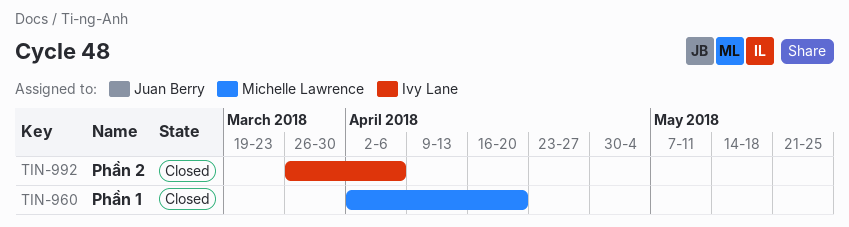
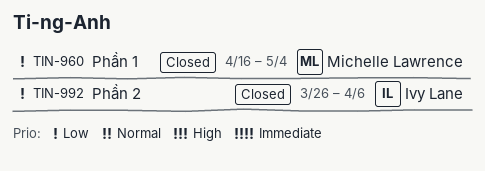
TIN-960, start: Apr 2 -> Apr 16
TIN-960, due: Apr 20 -> May 4

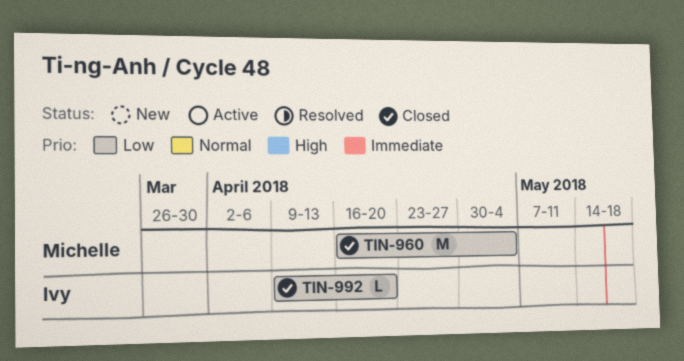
TIN-992, start: Mar 26 -> Apr 9
TIN-992, due: Apr 6 -> Apr 20

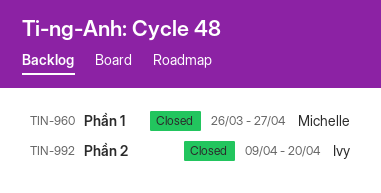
TIN-960, start: Apr 16 -> Mar 26
TIN-960, due: May 4 -> Apr 27

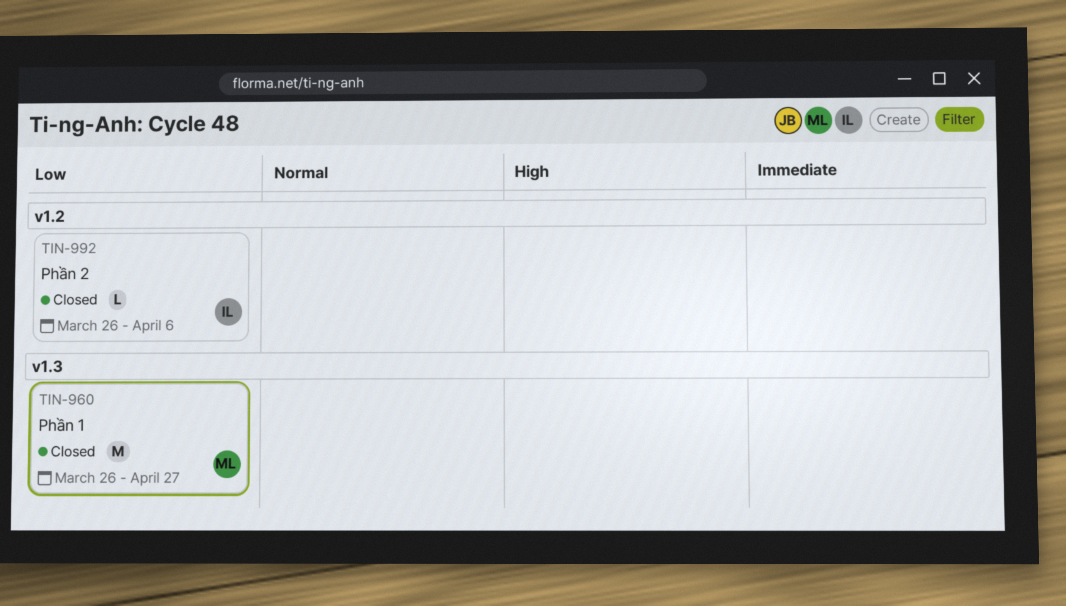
TIN-992, start: Apr 9 -> Mar 26
TIN-992, due: Apr 20 -> Apr 6

